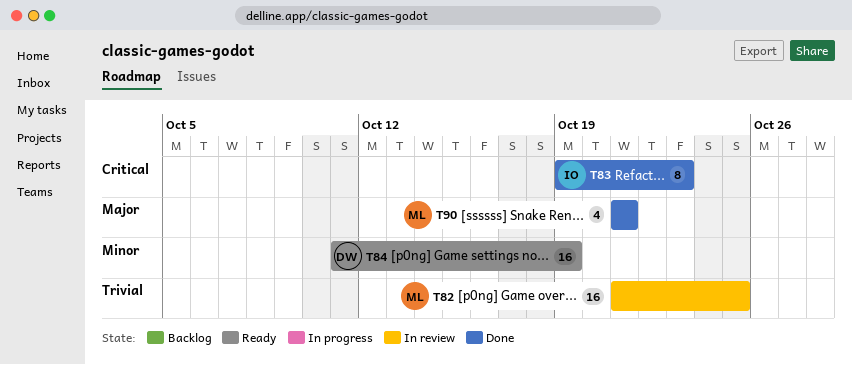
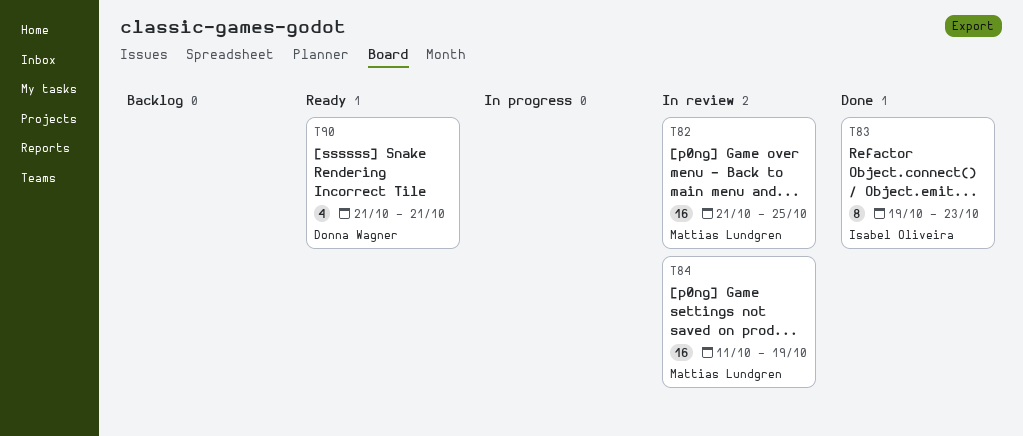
T84, status: Ready -> In review
T84, owner: Donna Wagner -> Mattias Lundgren
T90, status: Done -> Ready
T90, owner: Mattias Lundgren -> Donna Wagner

